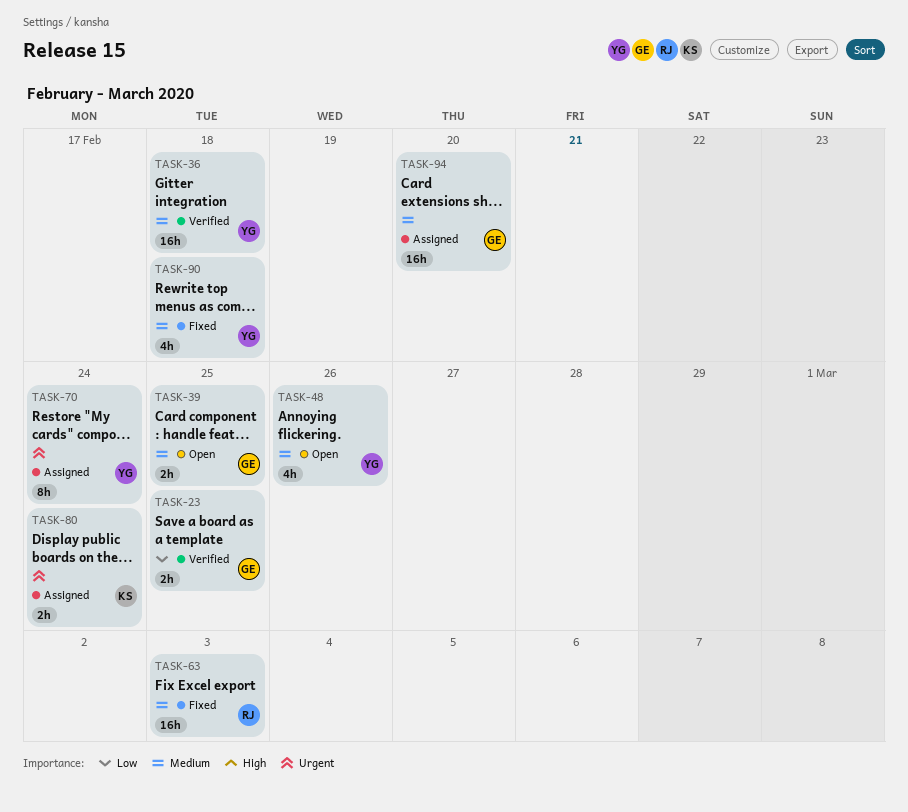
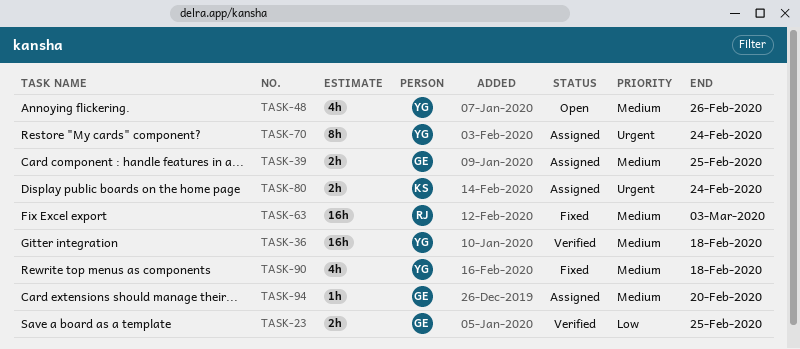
TASK-39, status: Open -> Assigned
TASK-94, estimate: 16h -> 1h

